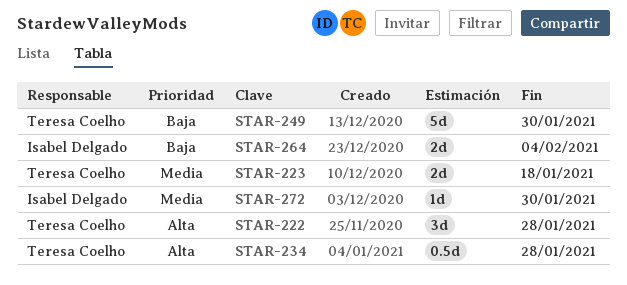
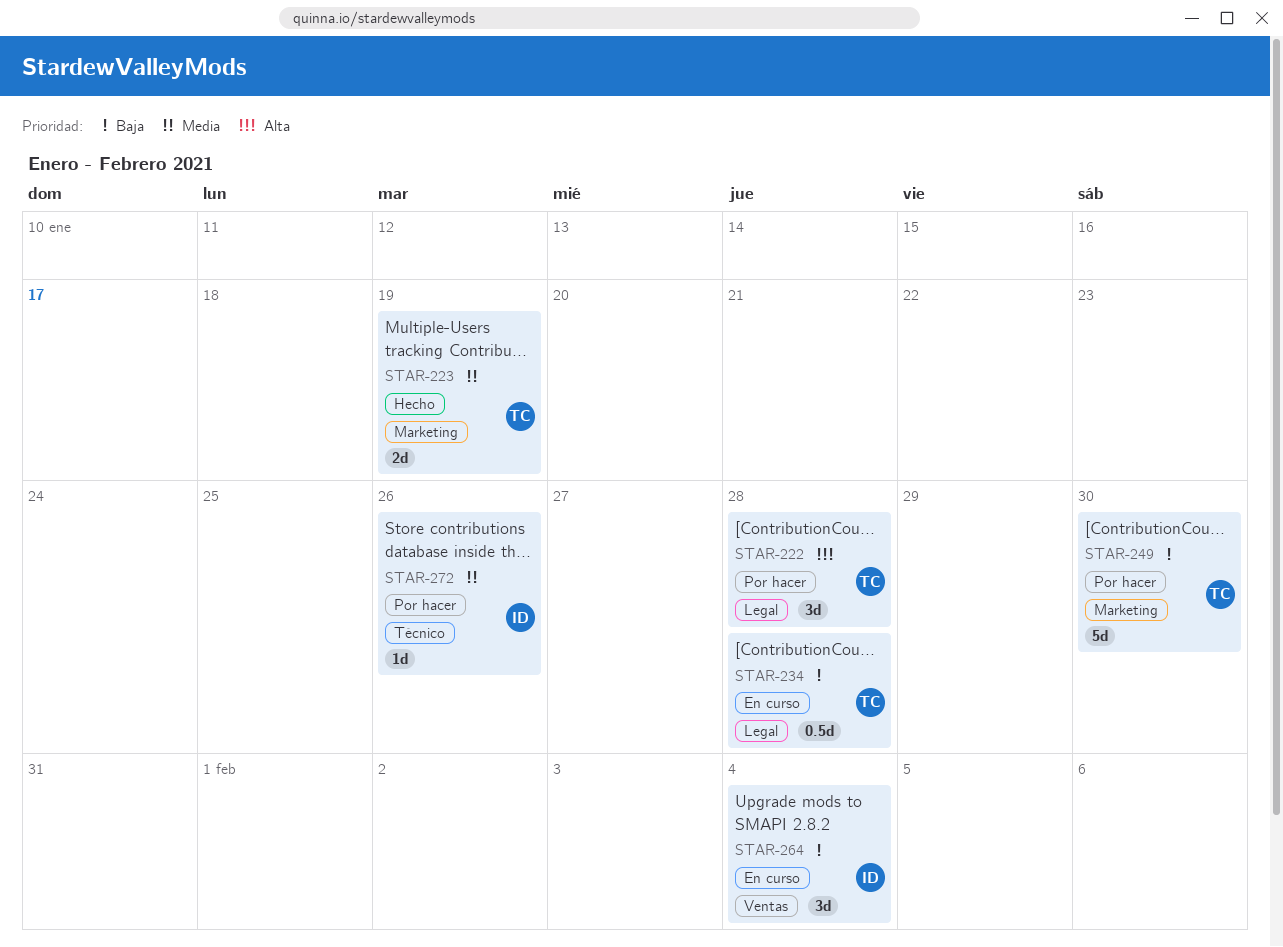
STAR-223, due: Jan 18 -> Jan 19
STAR-234, priority: Alta -> Baja
STAR-264, estimate: 2d -> 3d
STAR-272, due: Jan 30 -> Jan 26

